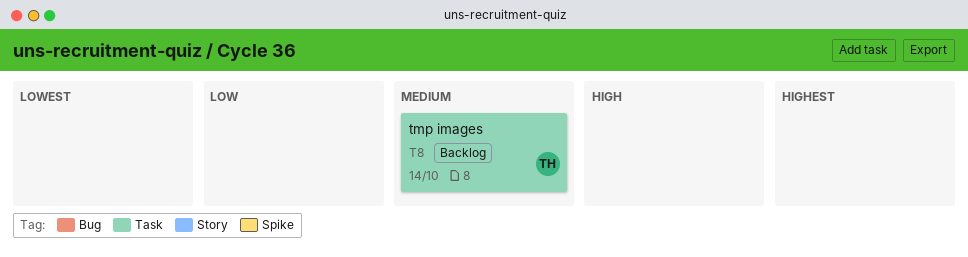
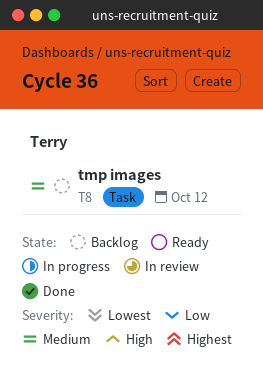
T8, due: Oct 14 -> Oct 12

